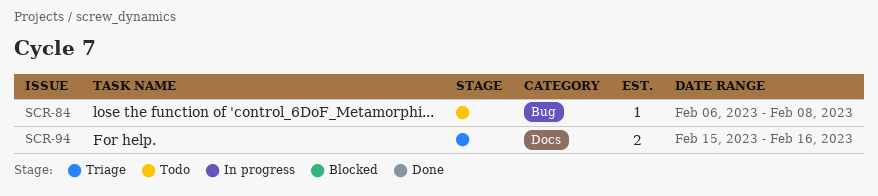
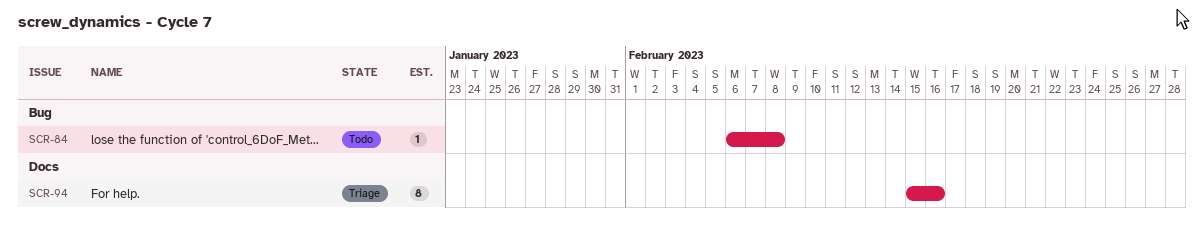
SCR-94, estimate: 2 -> 8

